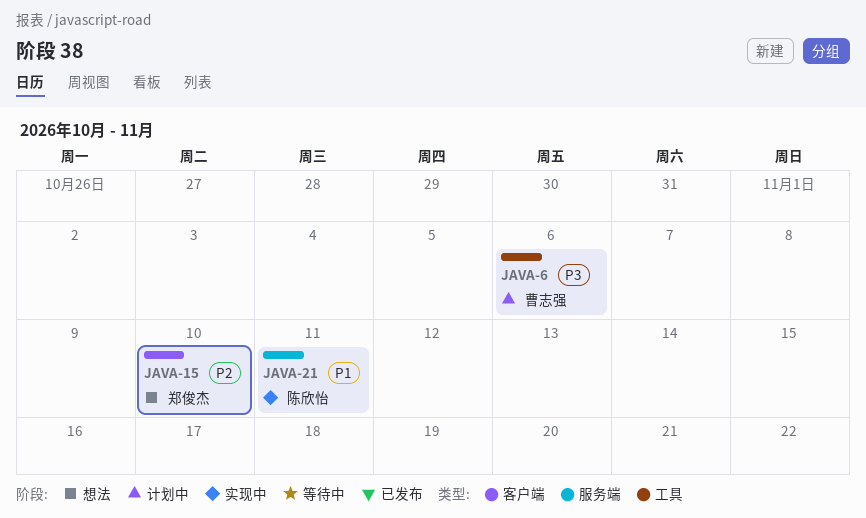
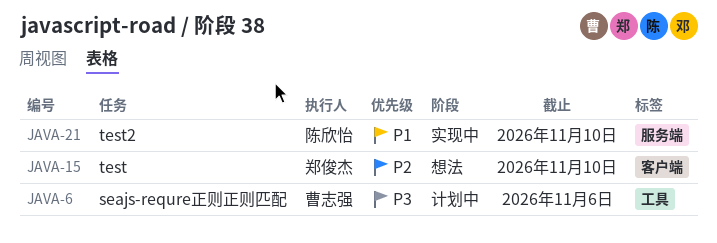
JAVA-21, due: Nov 11 -> Nov 10

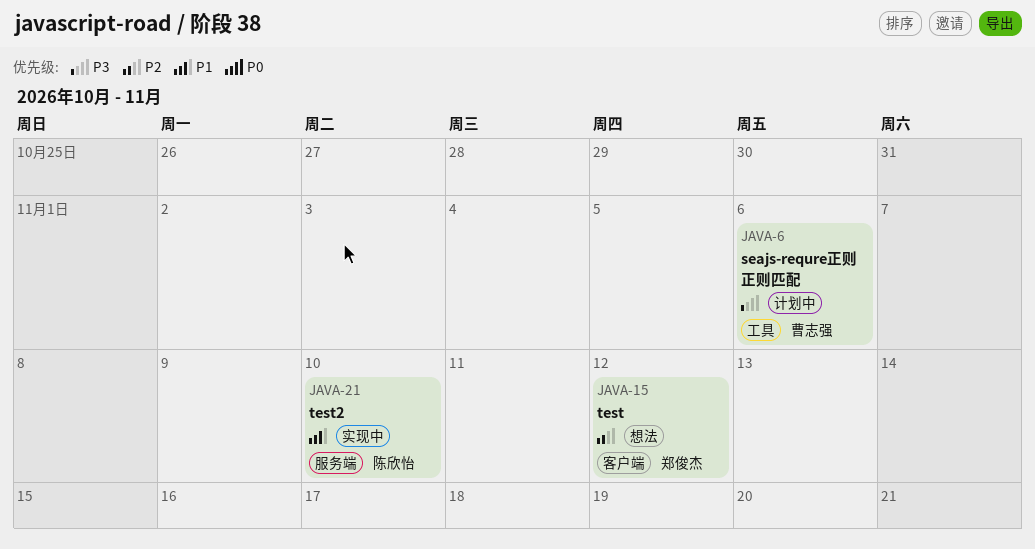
JAVA-15, due: Nov 10 -> Nov 12

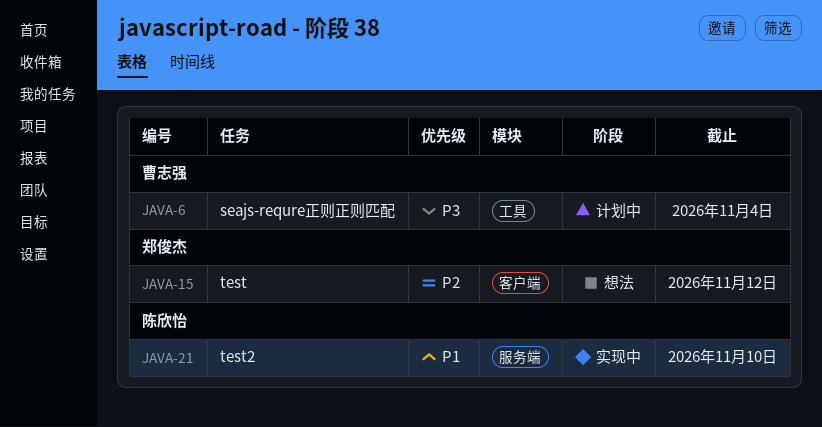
JAVA-6, due: Nov 6 -> Nov 4

